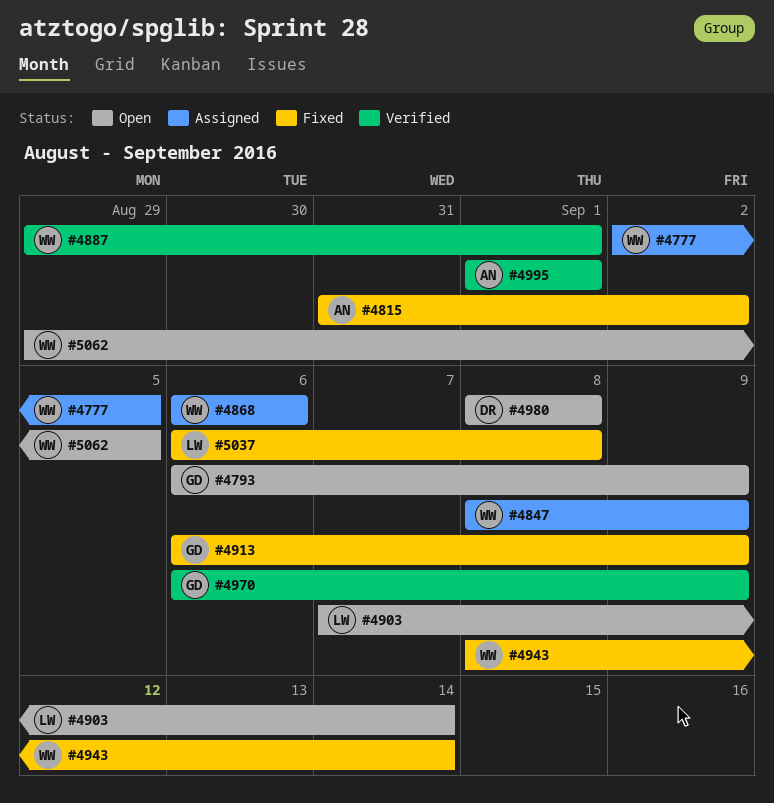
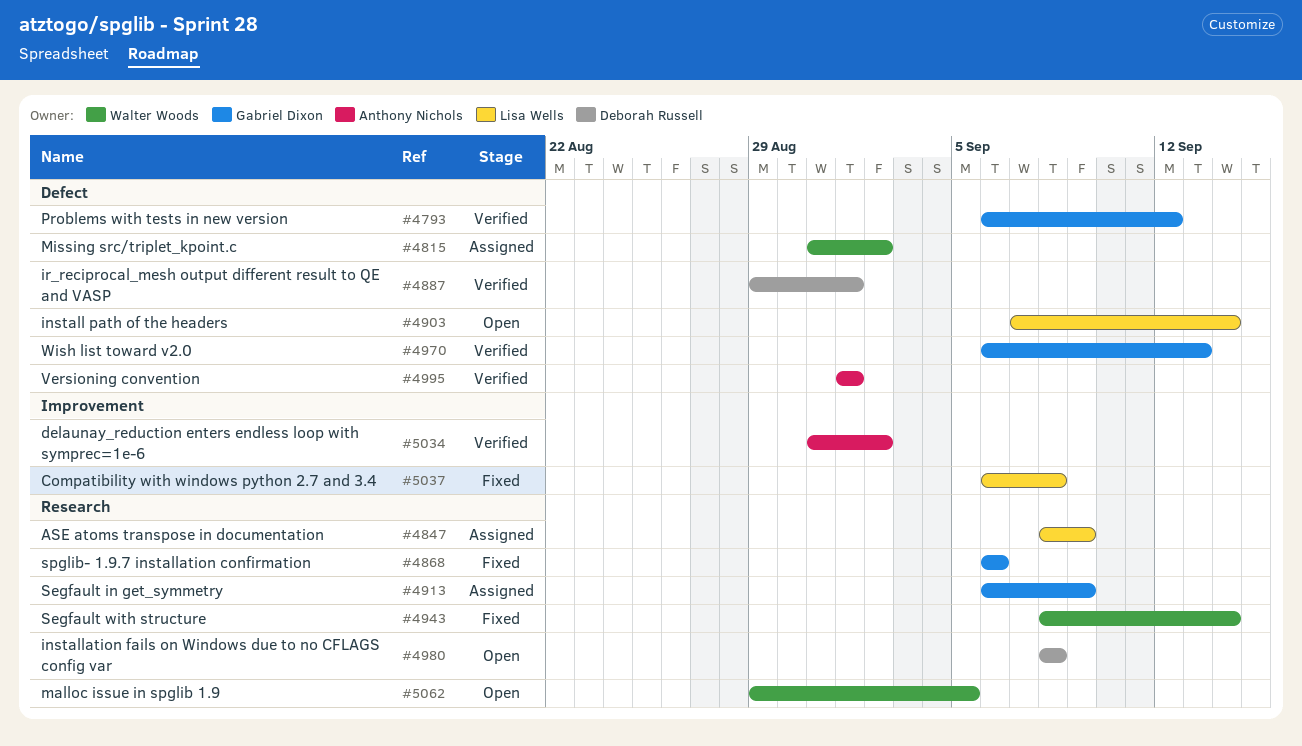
#4777: present -> none
#4793, status: Open -> Verified
#4793, due: Sep 9 -> Sep 12
#4815, status: Fixed -> Assigned
#4815, owner: Anthony Nichols -> Walter Woods
#4847, owner: Walter Woods -> Lisa Wells
#4868, status: Assigned -> Fixed
#4868, owner: Walter Woods -> Gabriel Dixon
#4887, owner: Walter Woods -> Deborah Russell
#4913, status: Fixed -> Assigned
#4970, due: Sep 9 -> Sep 13
#5034: none -> present

